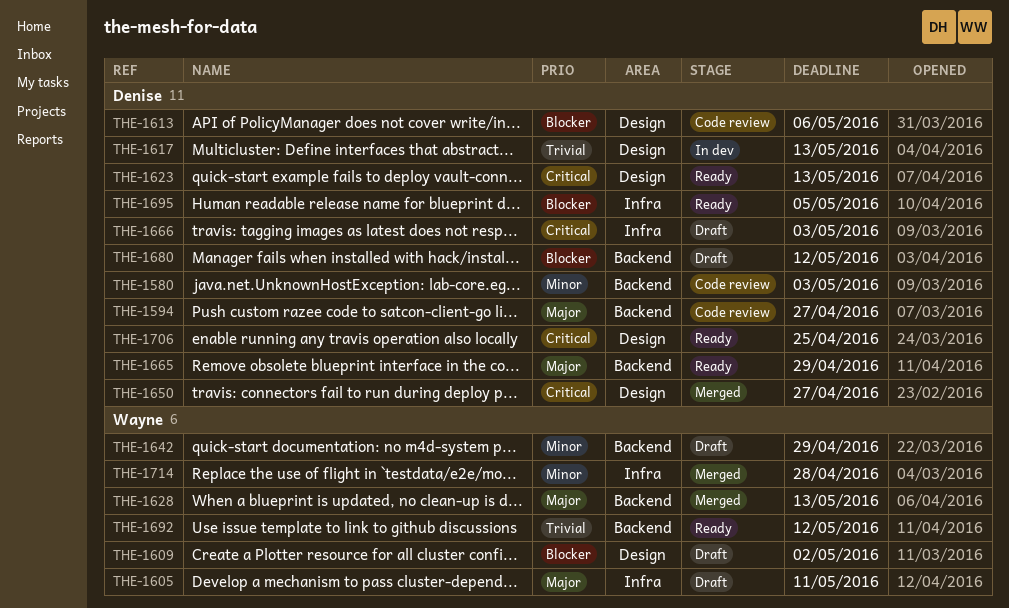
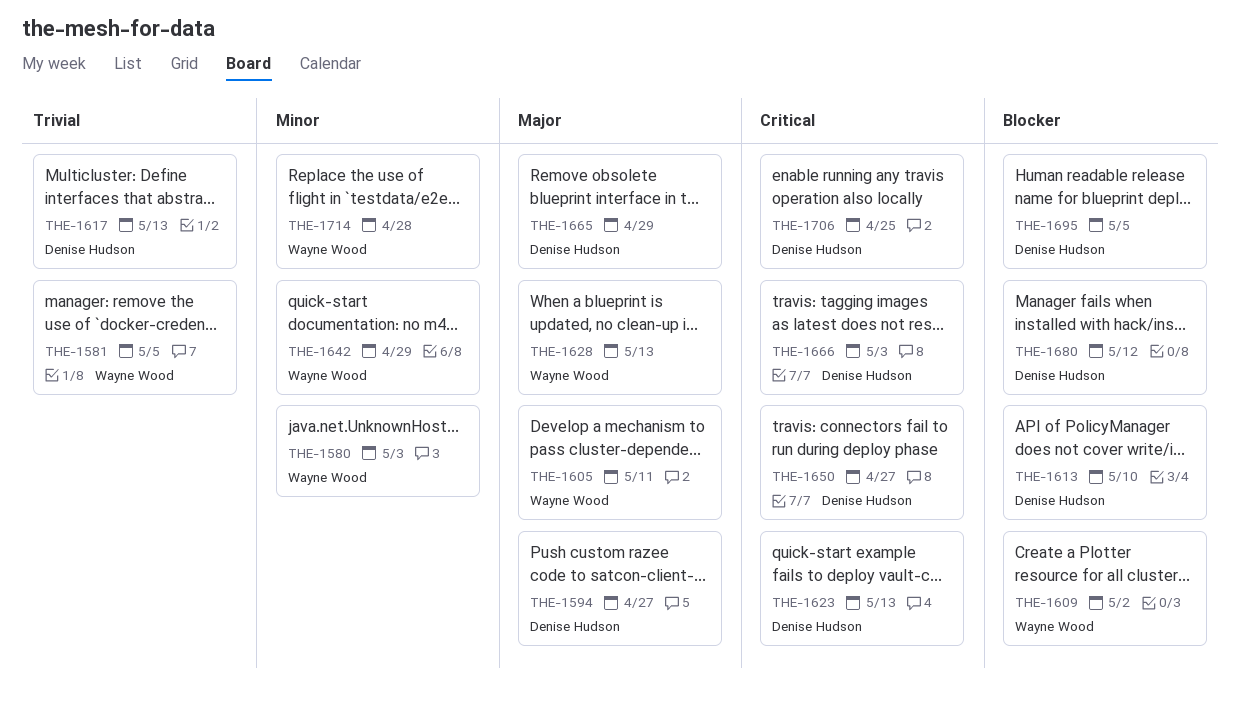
THE-1580, owner: Denise Hudson -> Wayne Wood
THE-1581: none -> present
THE-1613, due: May 6 -> May 10
THE-1692: present -> none

